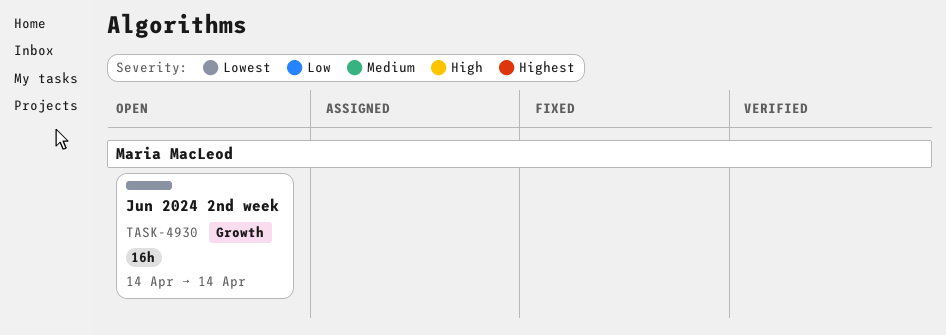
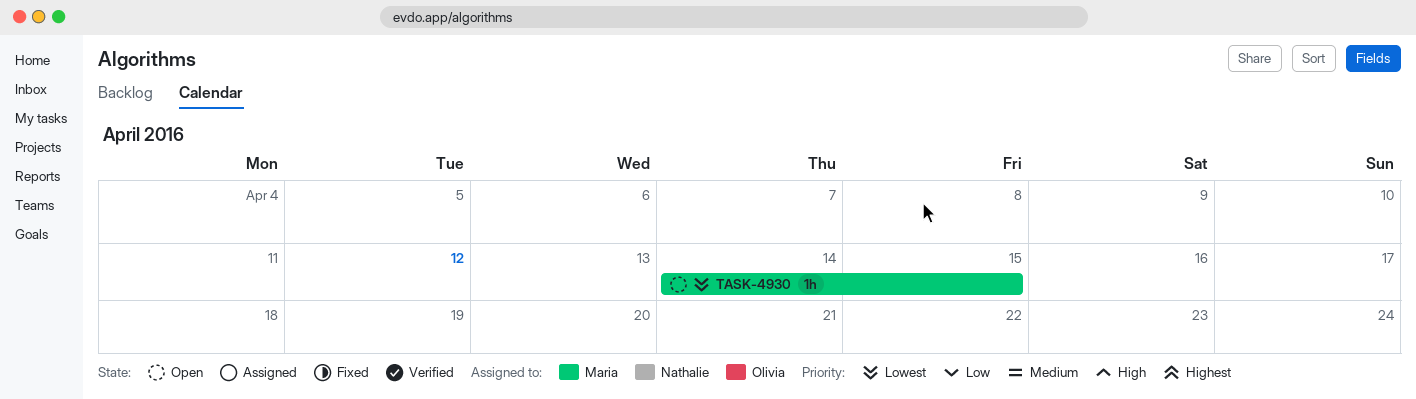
TASK-4930, estimate: 16h -> 1h
TASK-4930, due: Apr 14 -> Apr 15

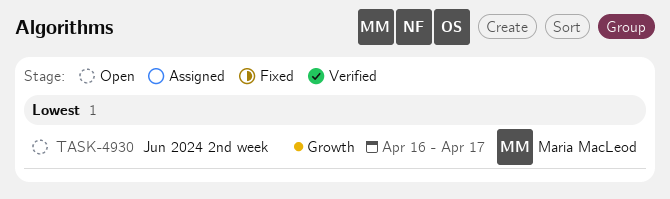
TASK-4930, start: Apr 14 -> Apr 16
TASK-4930, due: Apr 15 -> Apr 17

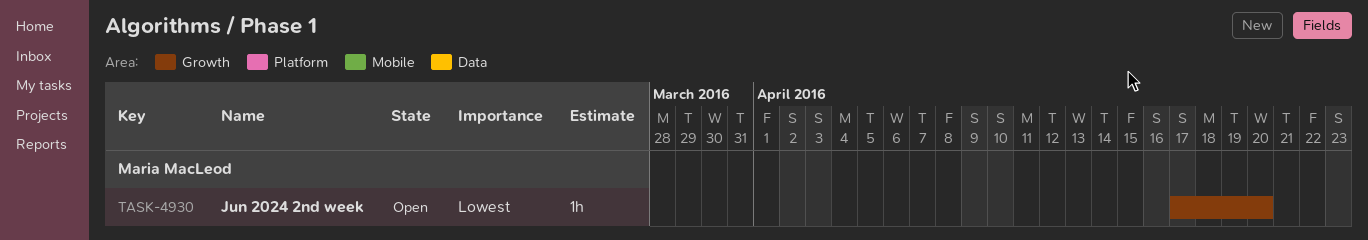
TASK-4930, start: Apr 16 -> Apr 17
TASK-4930, due: Apr 17 -> Apr 20

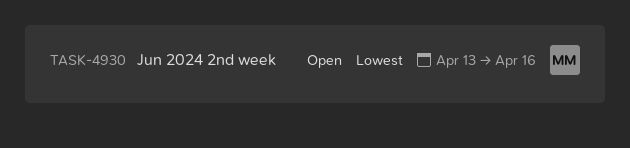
TASK-4930, start: Apr 17 -> Apr 13
TASK-4930, due: Apr 20 -> Apr 16

